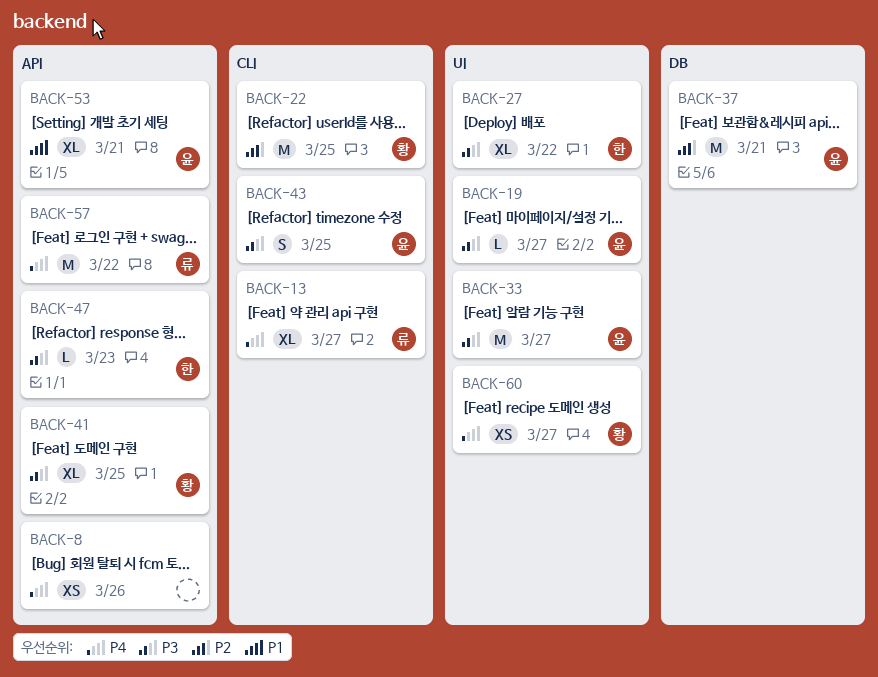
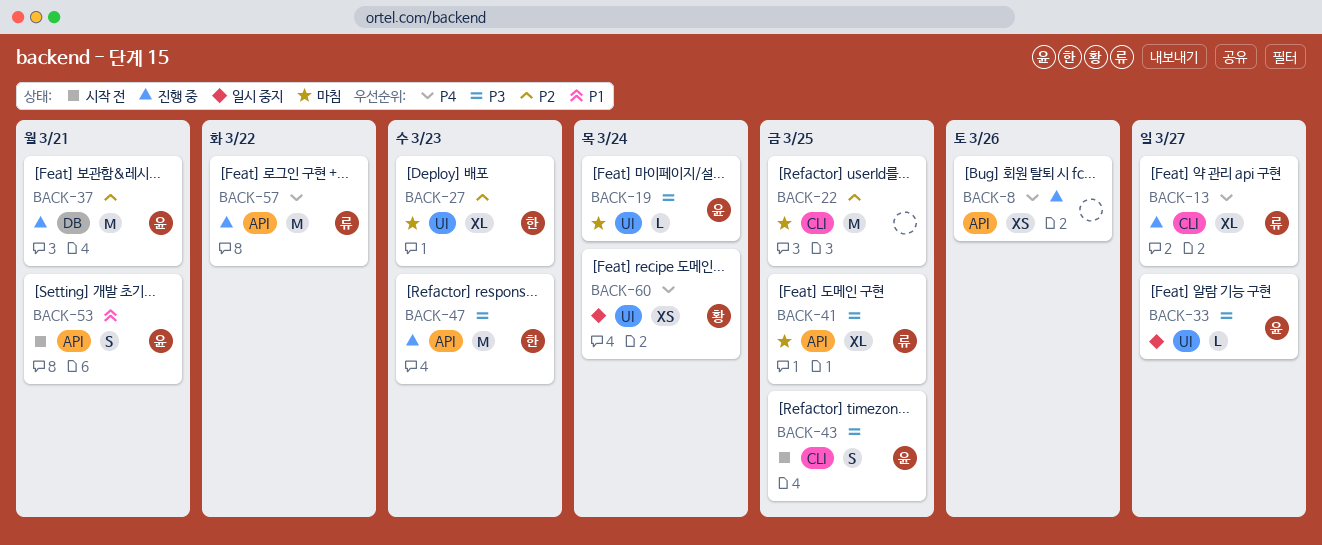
BACK-19, due: Mar 27 -> Mar 24
BACK-22, owner: 황 -> none
BACK-27, priority: P3 -> P2
BACK-27, due: Mar 22 -> Mar 23
BACK-33, estimate: M -> L
BACK-41, owner: 황 -> 류
BACK-47, estimate: L -> M
BACK-53, estimate: XL -> S
BACK-60, due: Mar 27 -> Mar 24

